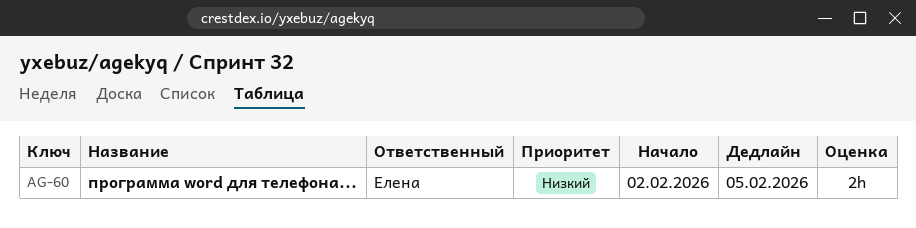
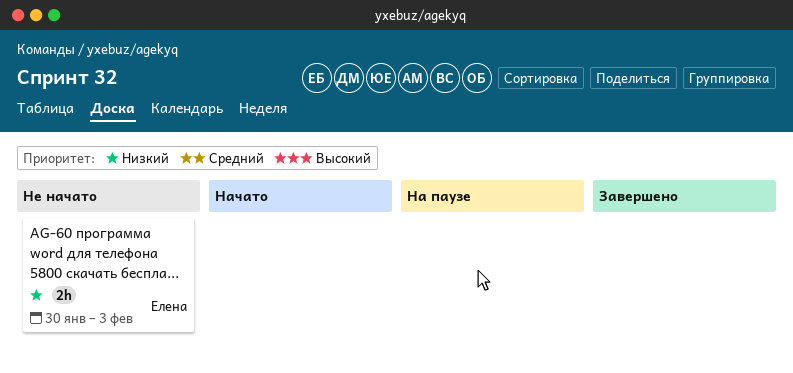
AG-60, start: Feb 2 -> Jan 30
AG-60, due: Feb 5 -> Feb 3

